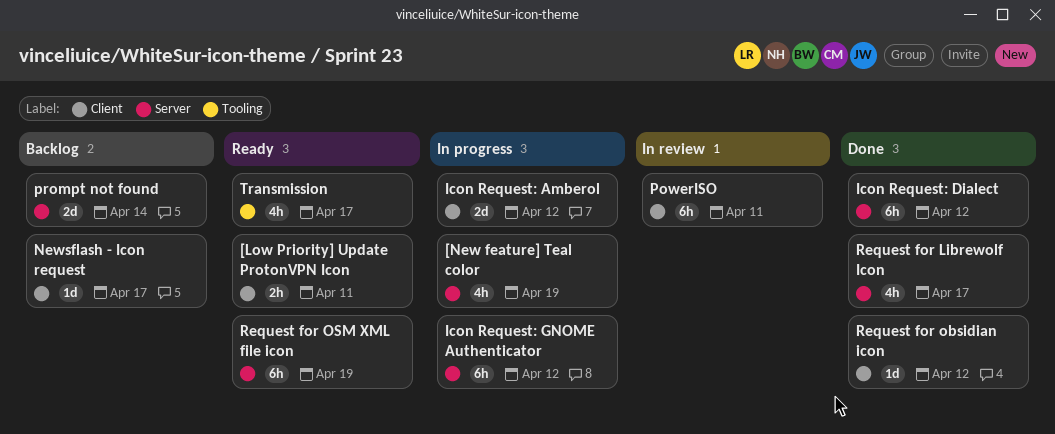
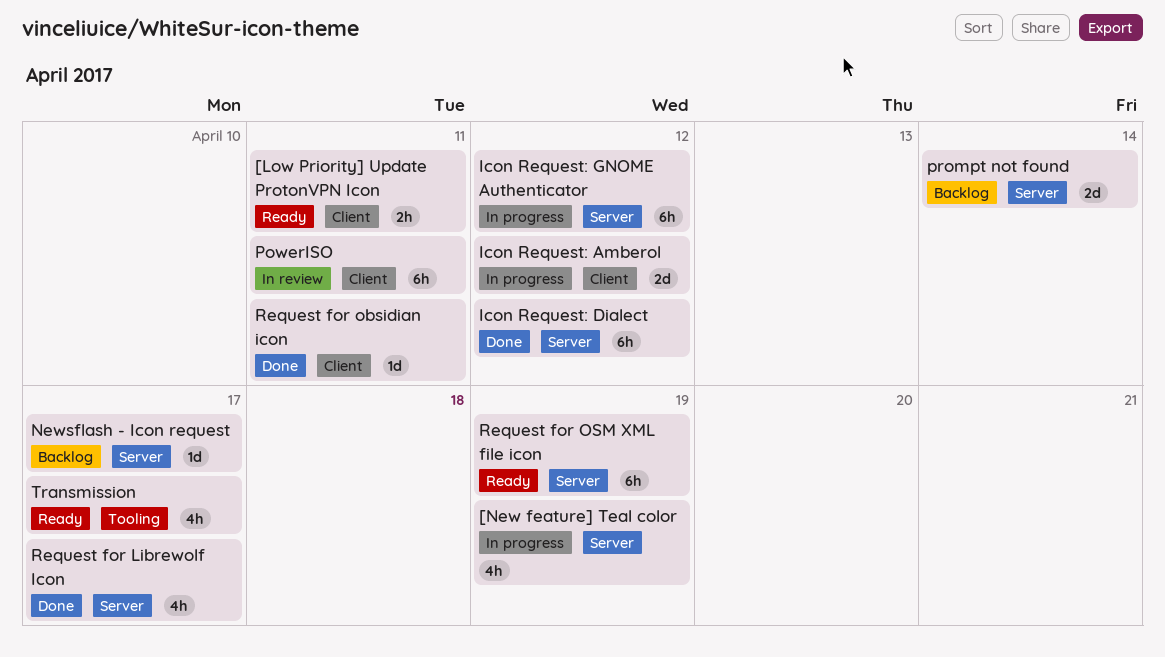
Newsflash - Icon request, label: Client -> Server
Request for obsidian icon, due: Apr 12 -> Apr 11

